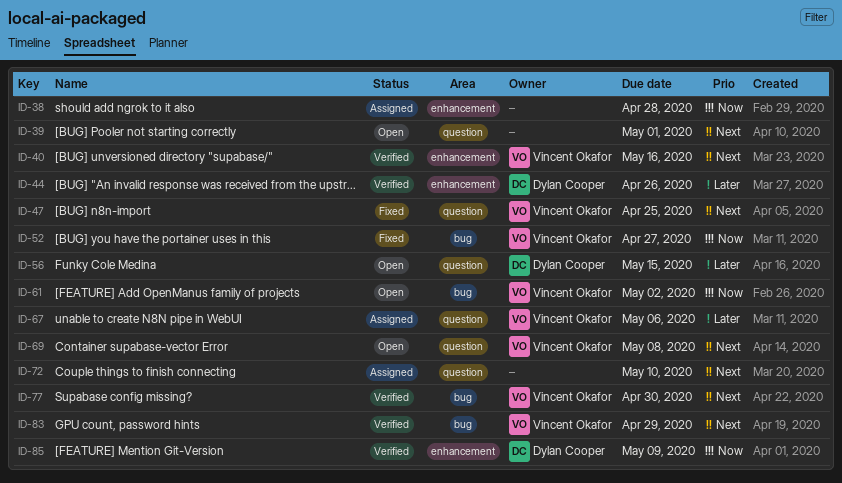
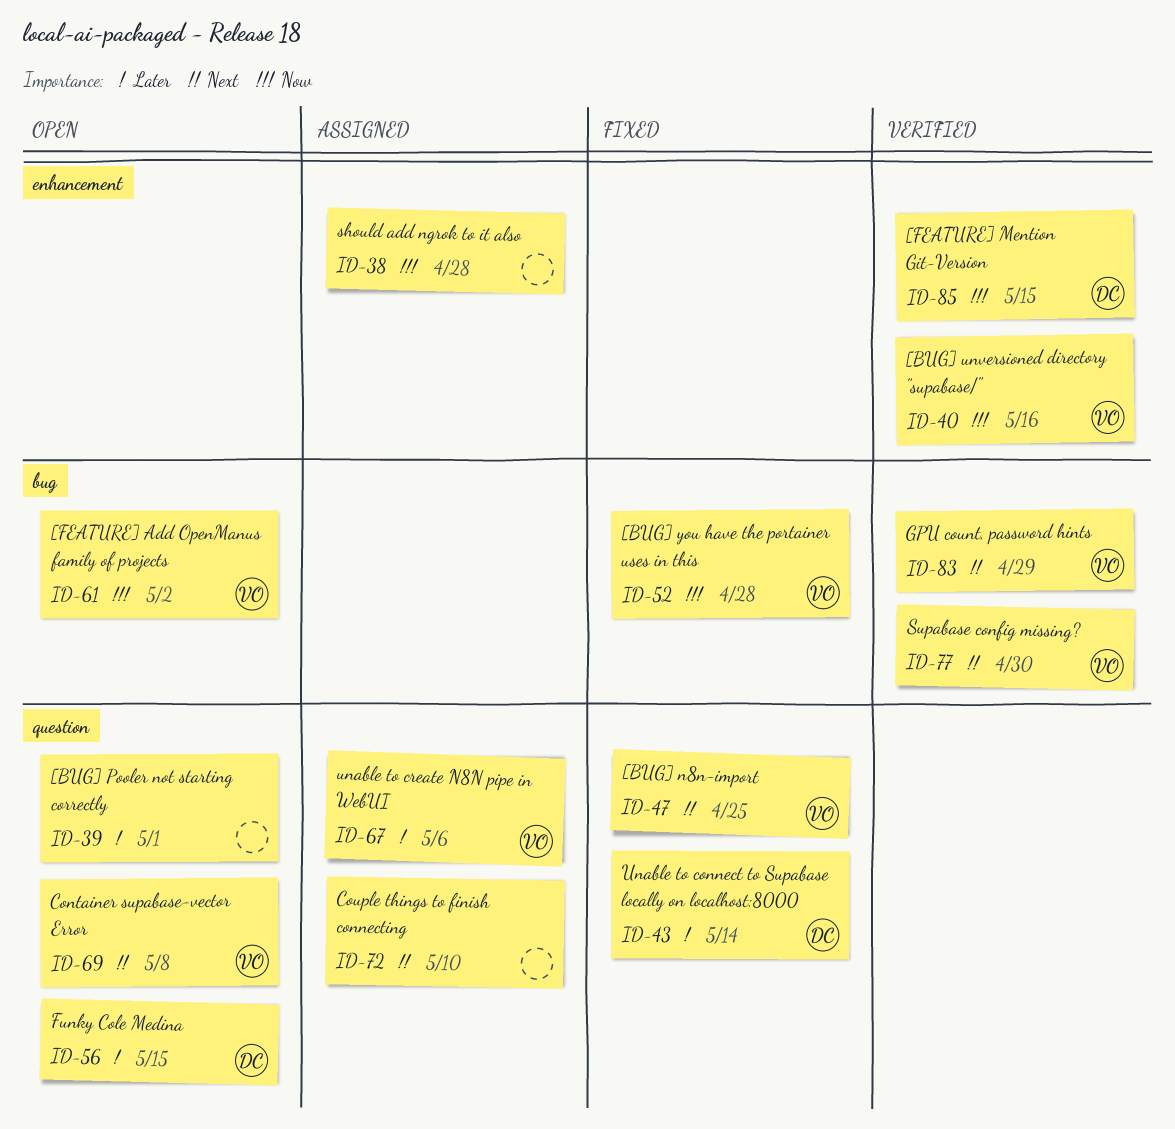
ID-39, priority: Next -> Later
ID-40, priority: Next -> Now
ID-43: none -> present
ID-44: present -> none
ID-52, due: Apr 27 -> Apr 28
ID-85, due: May 9 -> May 15

